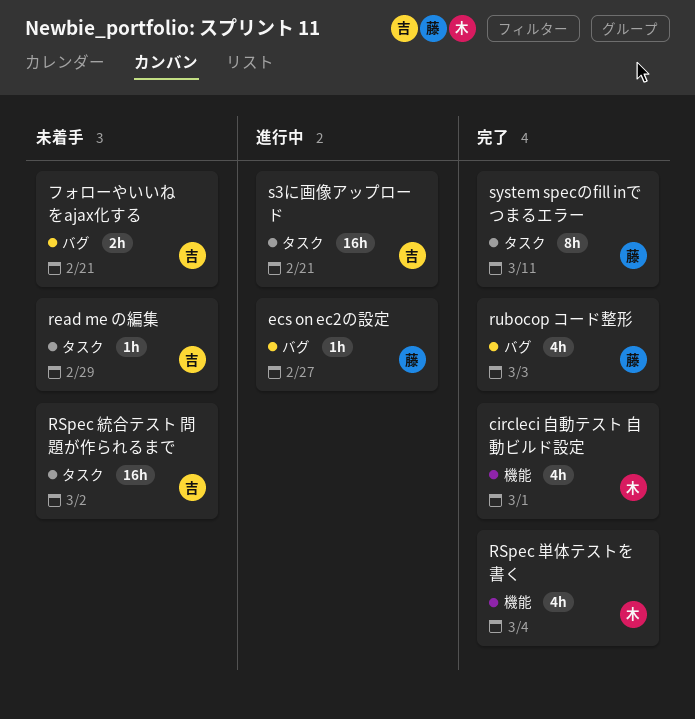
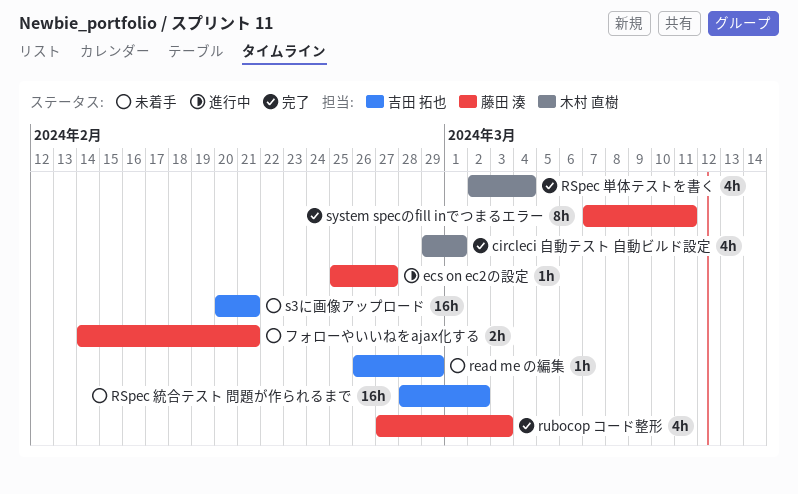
s3に画像アップロード, status: 進行中 -> 未着手
フォローやいいねをajax化する, owner: 吉田 拓也 -> 藤田 湊

